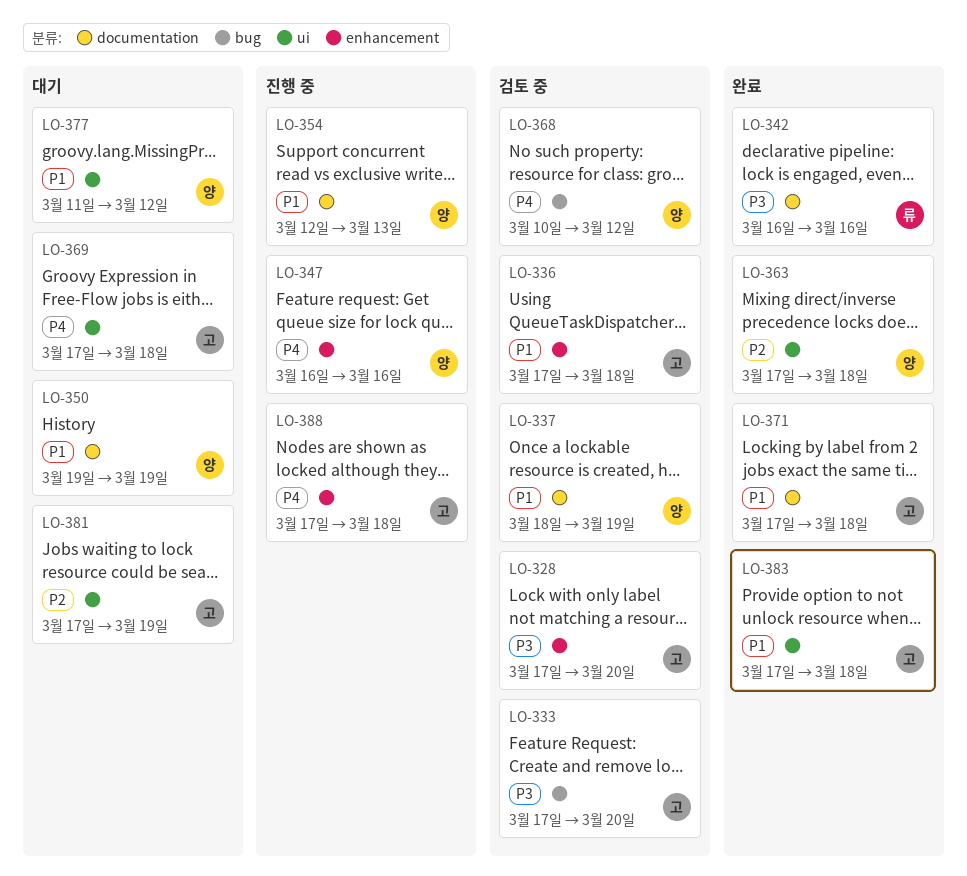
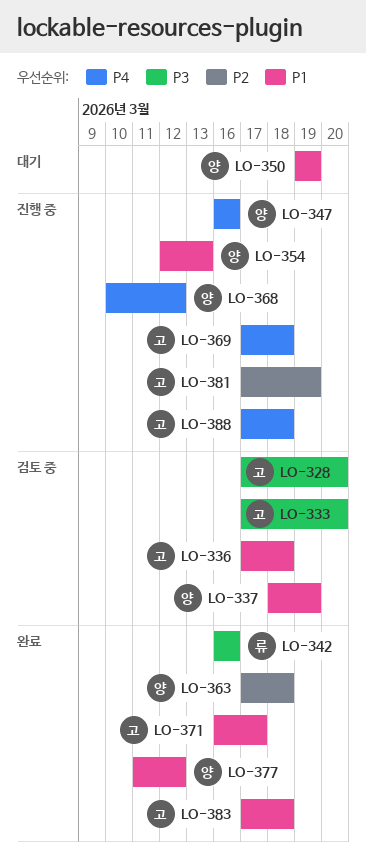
LO-368, status: 검토 중 -> 진행 중
LO-369, status: 대기 -> 진행 중
LO-371, start: Mar 17 -> Mar 16
LO-371, due: Mar 18 -> Mar 17
LO-377, status: 대기 -> 완료
LO-381, status: 대기 -> 진행 중

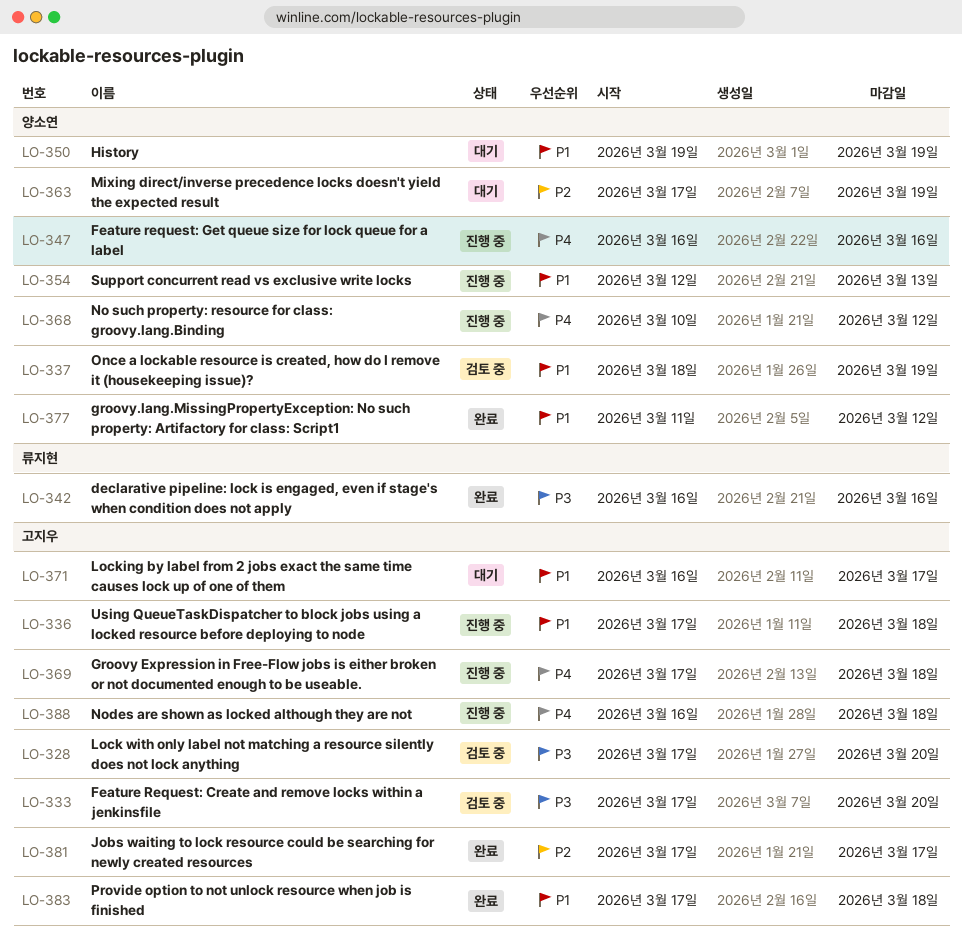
LO-336, status: 검토 중 -> 진행 중
LO-363, status: 완료 -> 대기
LO-363, due: Mar 18 -> Mar 19
LO-371, status: 완료 -> 대기
LO-381, status: 진행 중 -> 완료
LO-381, due: Mar 19 -> Mar 17
LO-388, start: Mar 17 -> Mar 16

